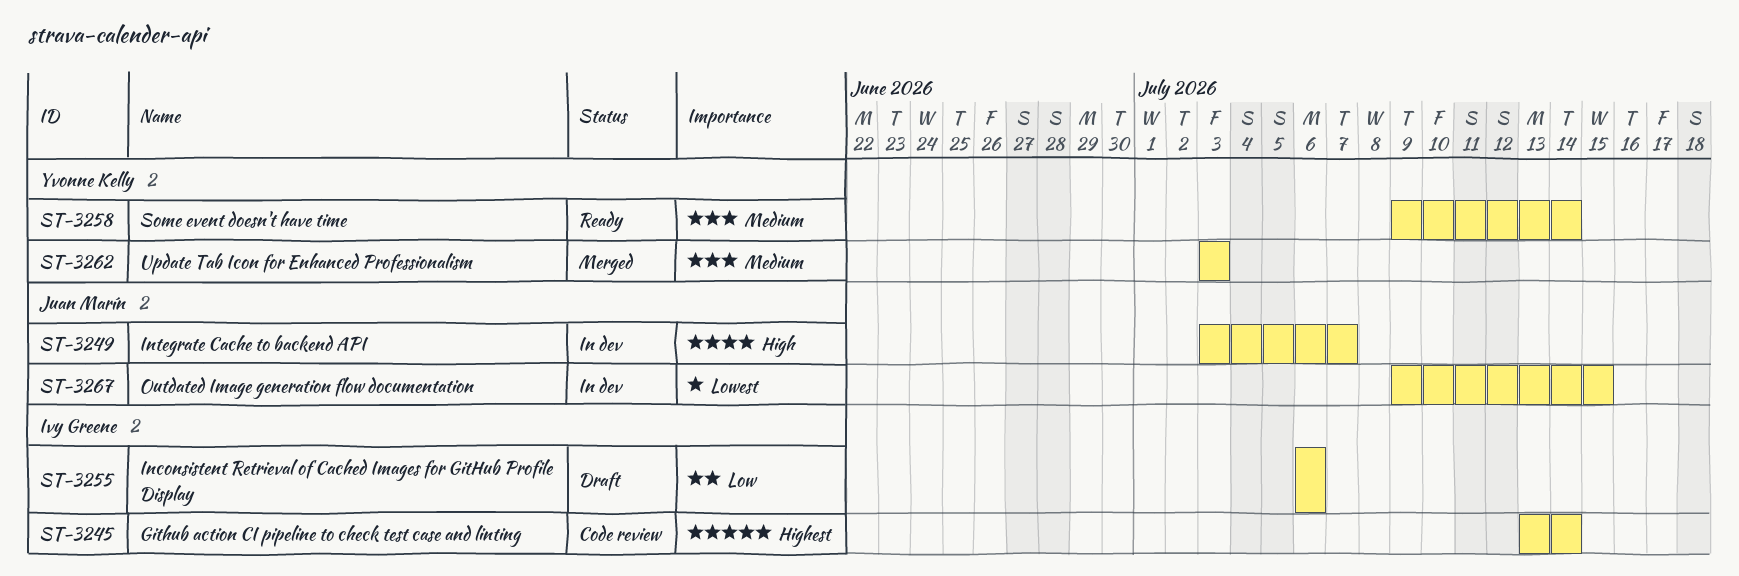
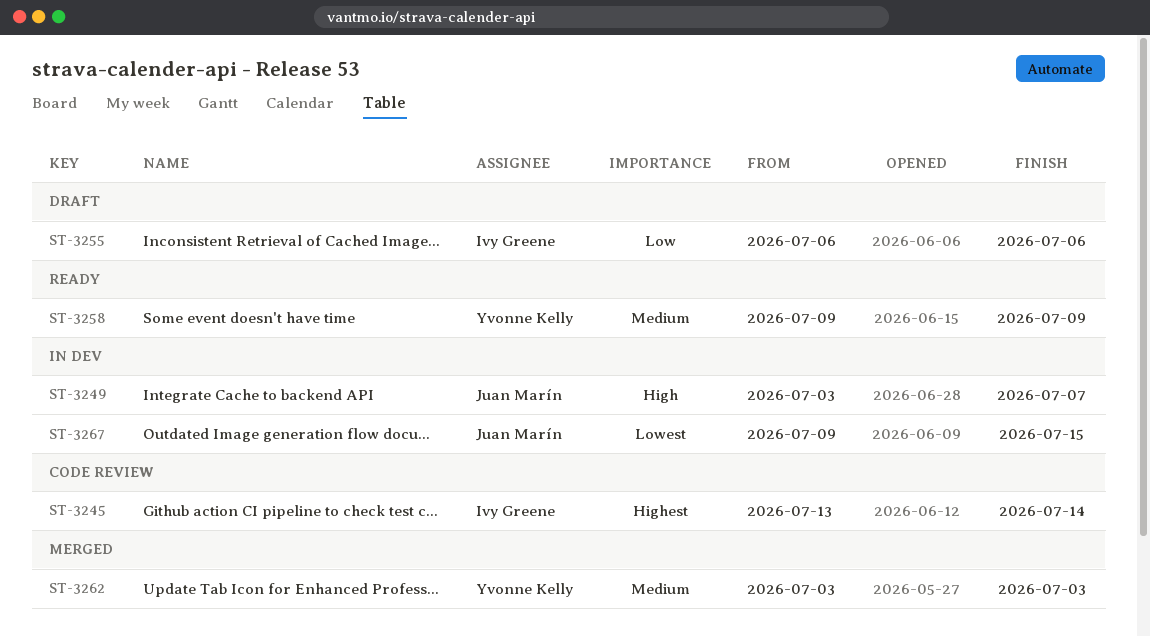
ST-3258, due: Jul 14 -> Jul 9

